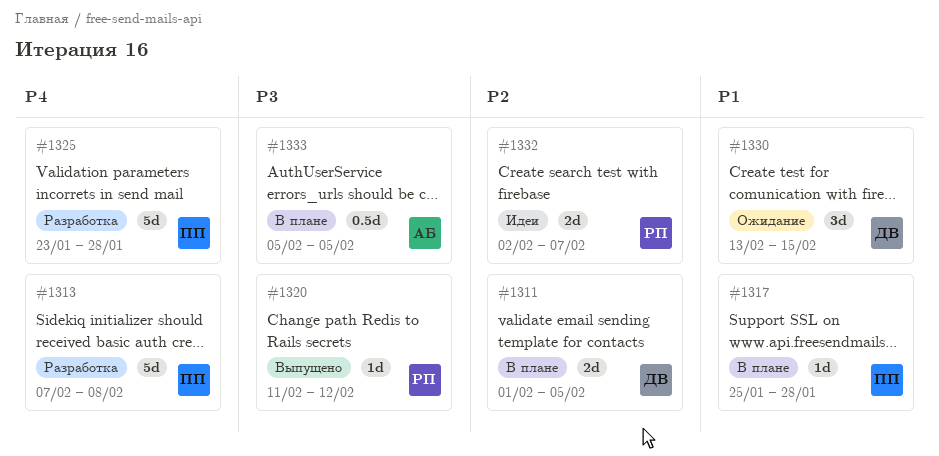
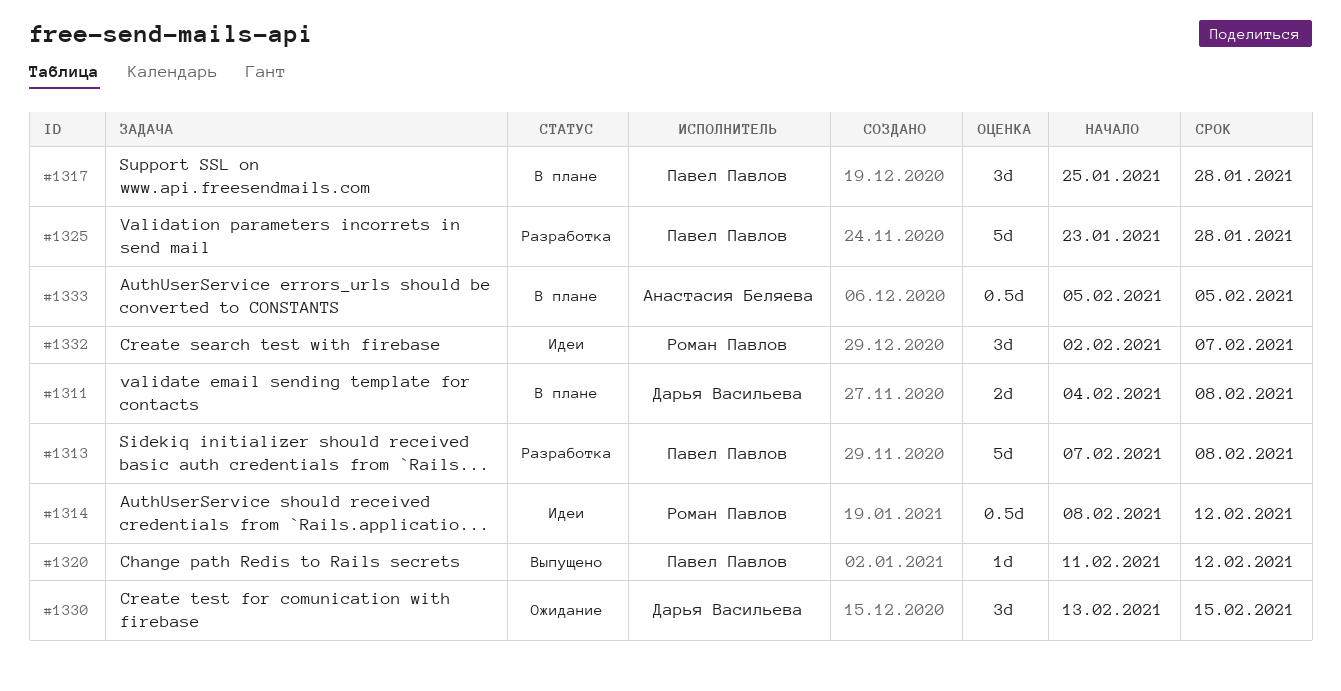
#1311, start: Feb 1 -> Feb 4
#1311, due: Feb 5 -> Feb 8
#1314: none -> present
#1317, estimate: 1d -> 3d
#1320, owner: Роман Павлов -> Павел Павлов
#1332, estimate: 2d -> 3d

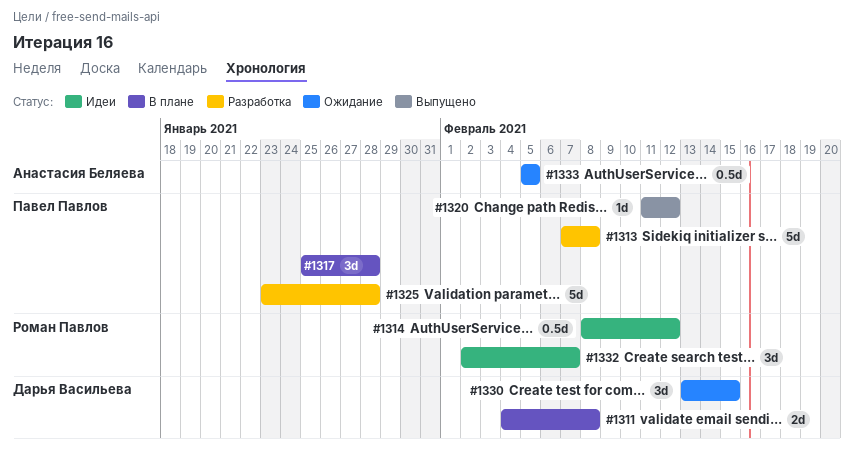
#1333, status: В плане -> Ожидание

